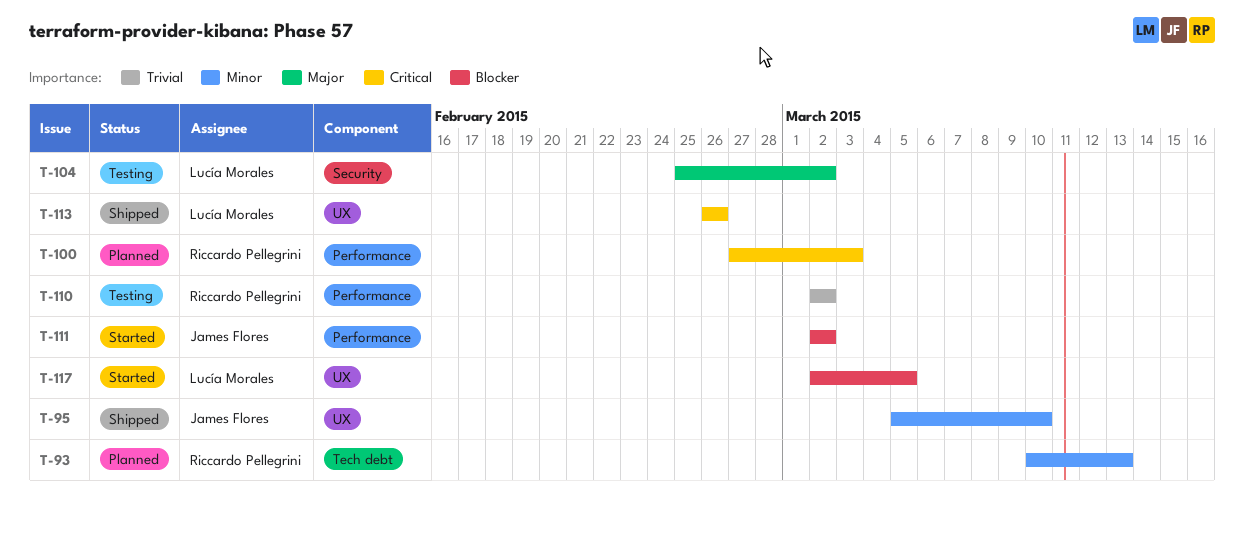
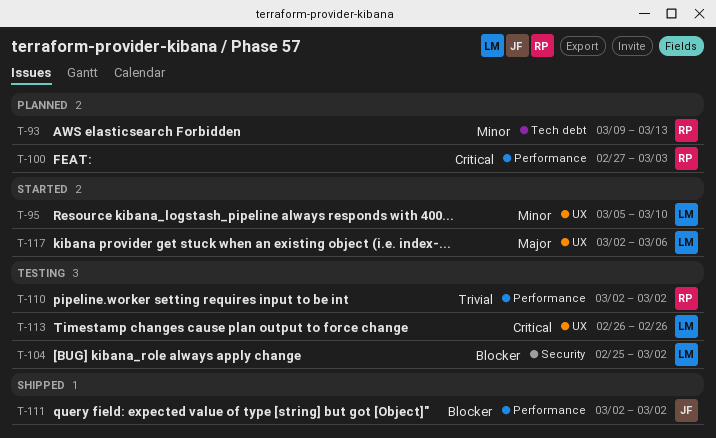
T-93, start: Mar 10 -> Mar 9
T-95, status: Shipped -> Started
T-95, owner: James Flores -> Lucía Morales
T-104, priority: Major -> Blocker
T-111, status: Started -> Shipped
T-113, status: Shipped -> Testing
T-117, priority: Blocker -> Major
T-117, due: Mar 5 -> Mar 6

